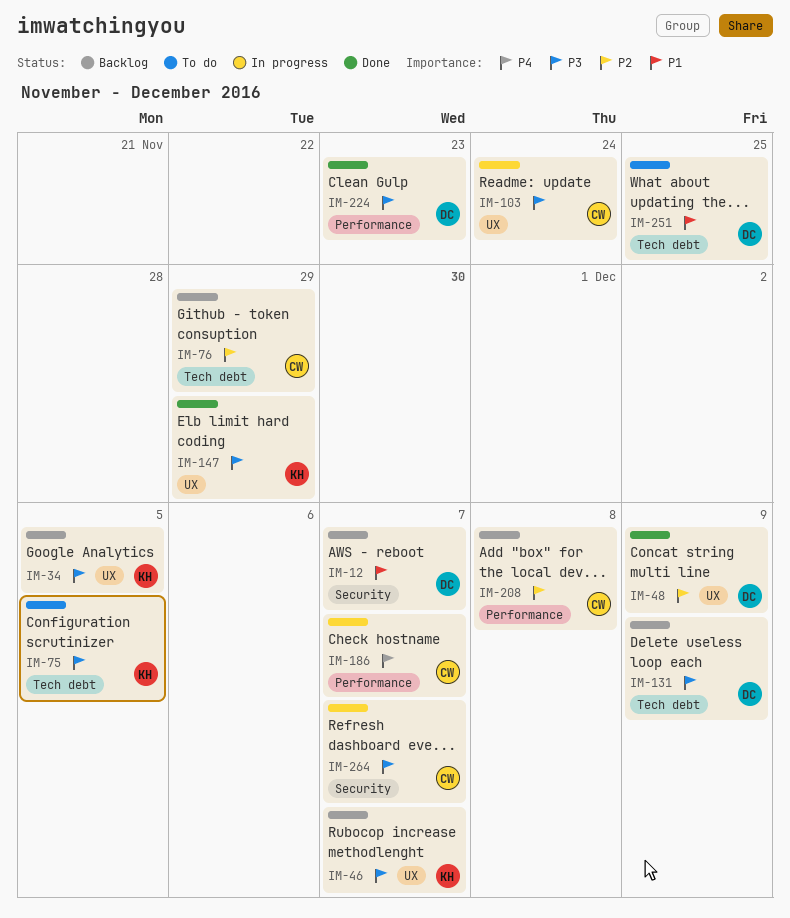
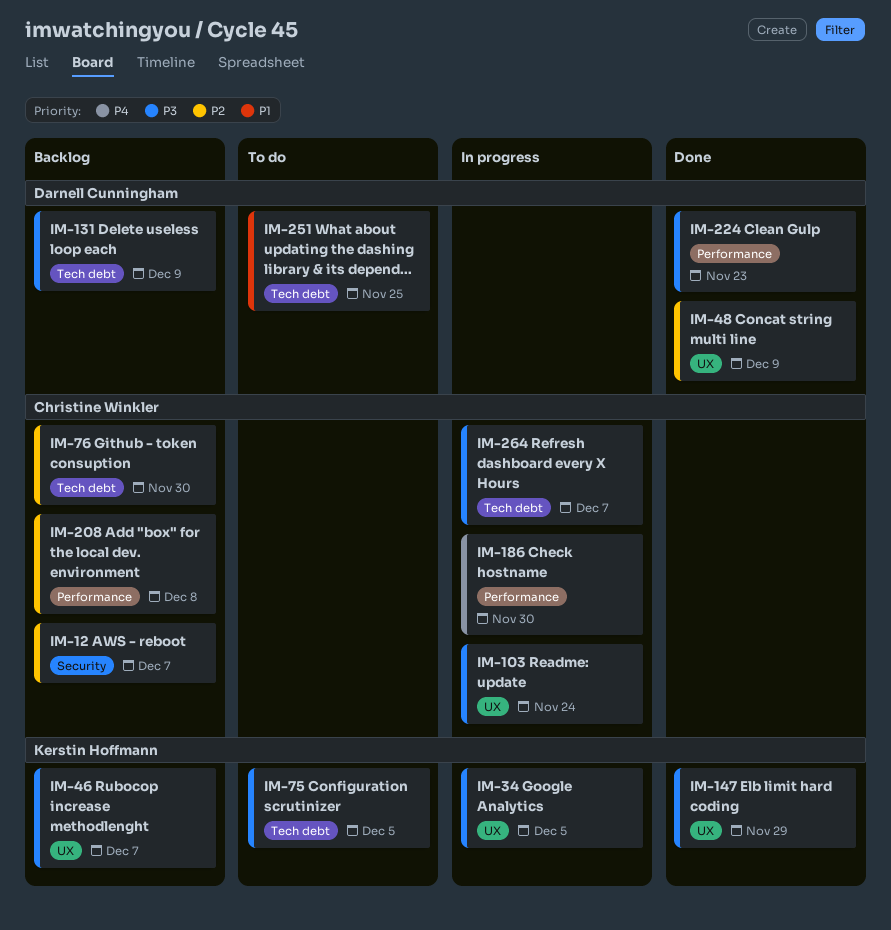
IM-12, owner: Darnell Cunningham -> Christine Winkler
IM-12, priority: P1 -> P2
IM-34, status: Backlog -> In progress
IM-76, due: Nov 29 -> Nov 30
IM-186, due: Dec 7 -> Nov 30
IM-264, label: Security -> Tech debt

